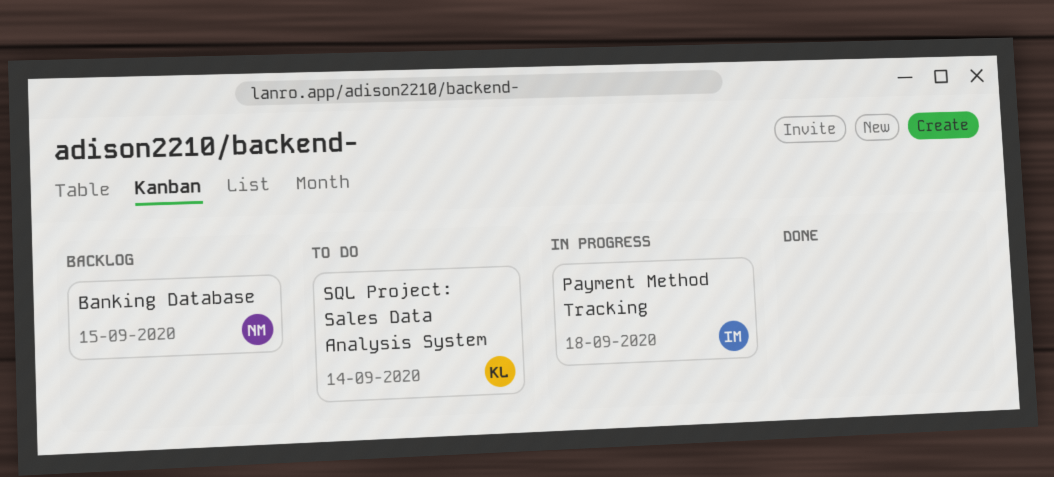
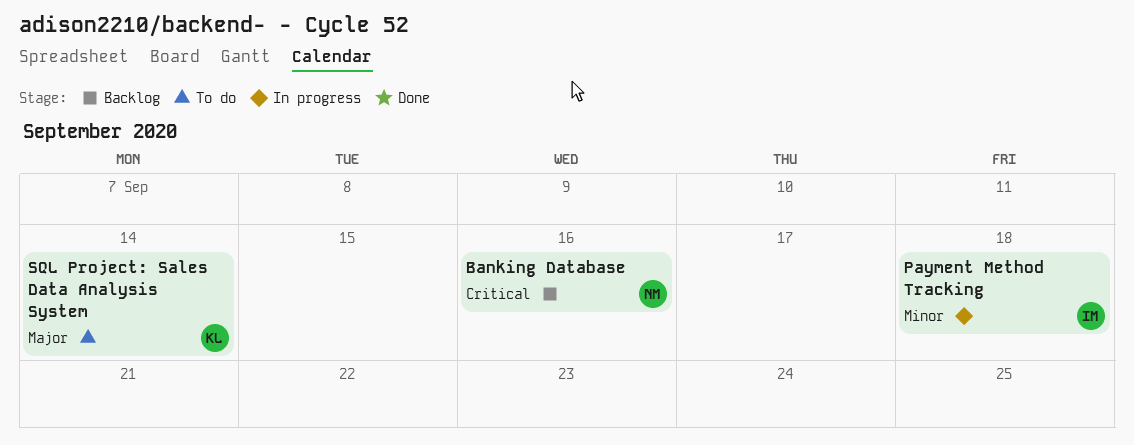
Banking Database, due: Sep 15 -> Sep 16

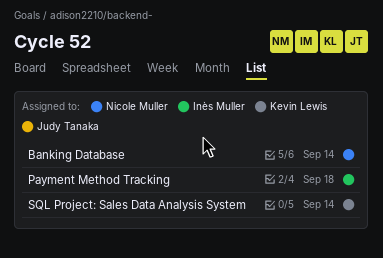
Banking Database, due: Sep 16 -> Sep 14

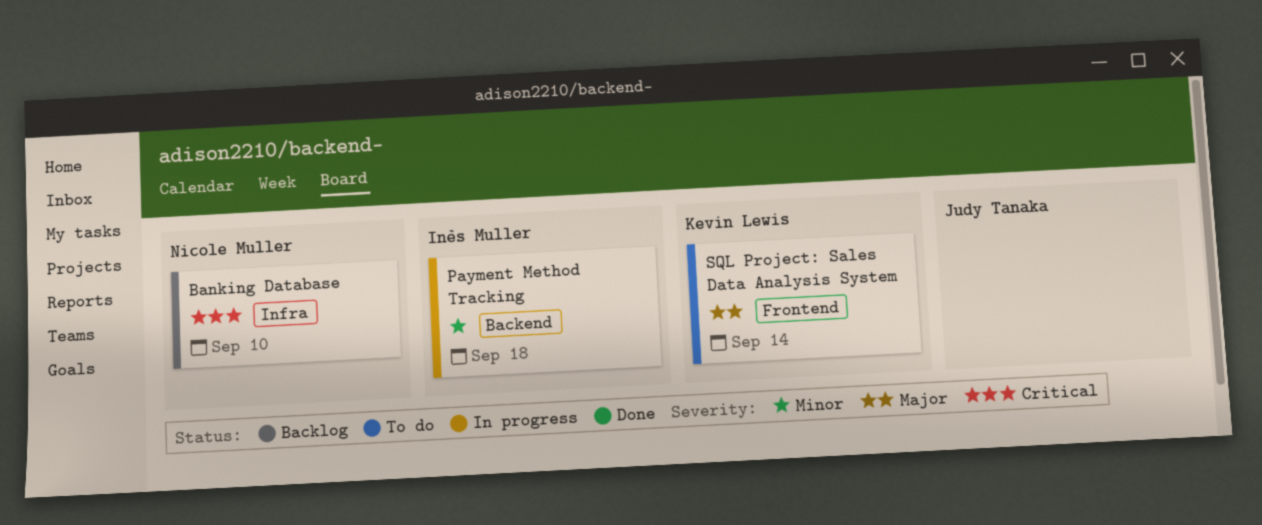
Banking Database, due: Sep 14 -> Sep 10

